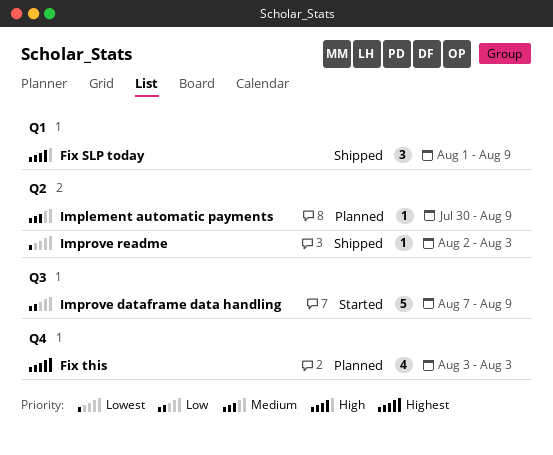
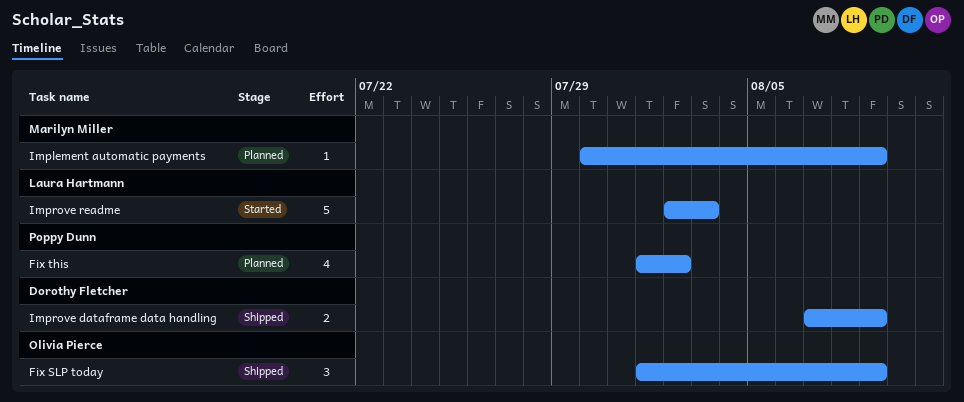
Fix this, start: Aug 3 -> Aug 1
Fix this, due: Aug 3 -> Aug 2
Improve dataframe data handling, status: Started -> Shipped
Improve dataframe data handling, estimate: 5 -> 2
Improve readme, status: Shipped -> Started
Improve readme, estimate: 1 -> 5

